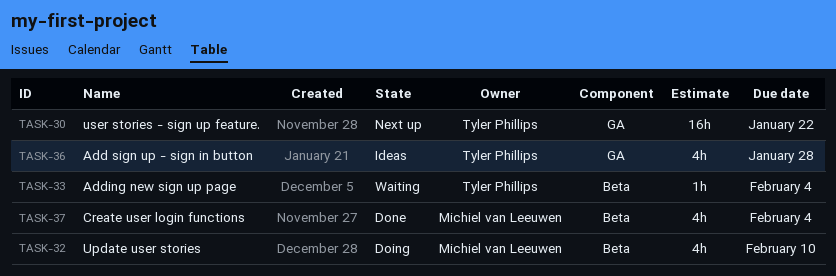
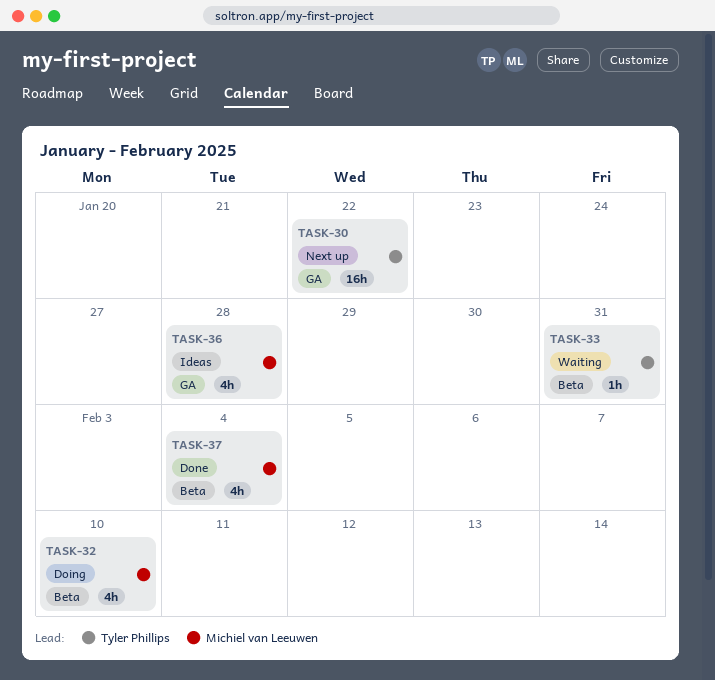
TASK-33, due: Feb 4 -> Jan 31
TASK-36, owner: Tyler Phillips -> Michiel van Leeuwen

